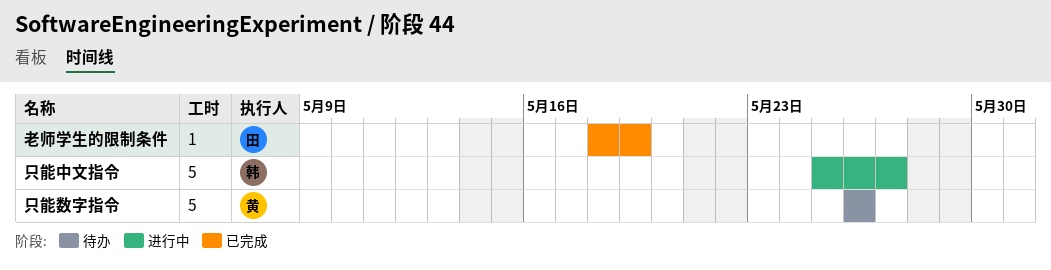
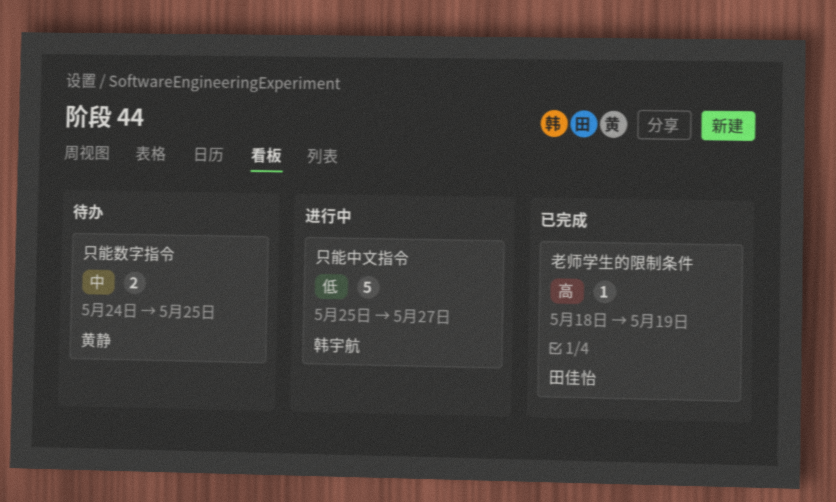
只能数字指令, estimate: 5 -> 2
只能数字指令, start: May 26 -> May 24
只能数字指令, due: May 26 -> May 25

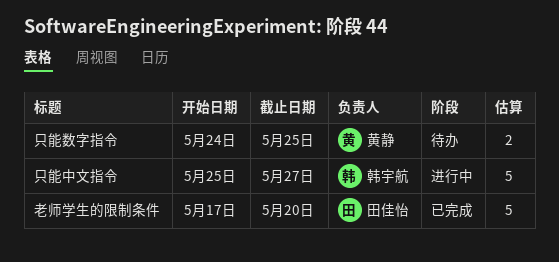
老师学生的限制条件, estimate: 1 -> 5
老师学生的限制条件, start: May 18 -> May 17
老师学生的限制条件, due: May 19 -> May 20

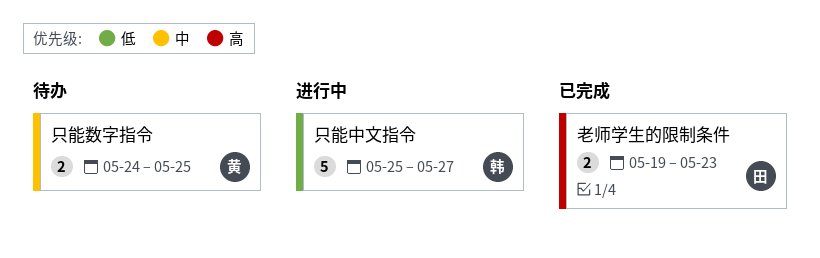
老师学生的限制条件, estimate: 5 -> 2
老师学生的限制条件, start: May 17 -> May 19
老师学生的限制条件, due: May 20 -> May 23

